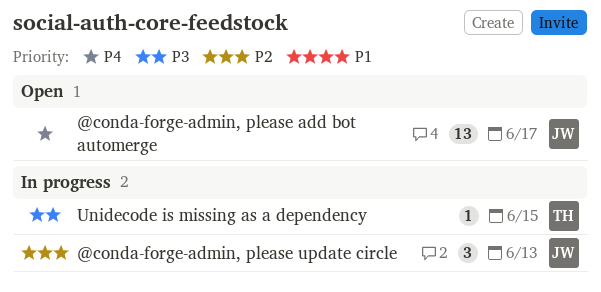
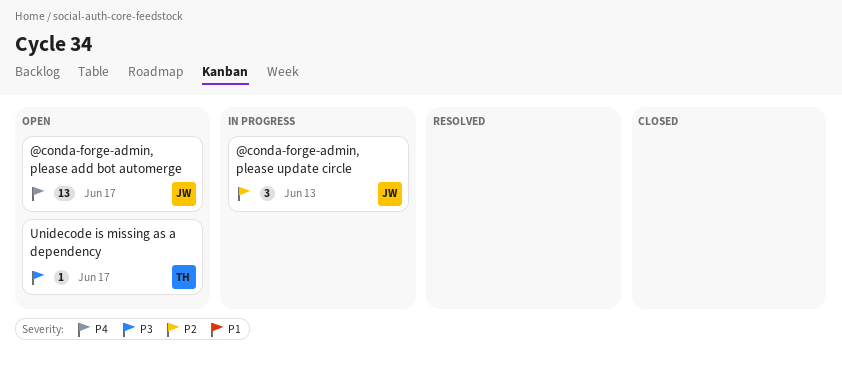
Unidecode is missing as a dependency, status: In progress -> Open
Unidecode is missing as a dependency, due: Jun 15 -> Jun 17

